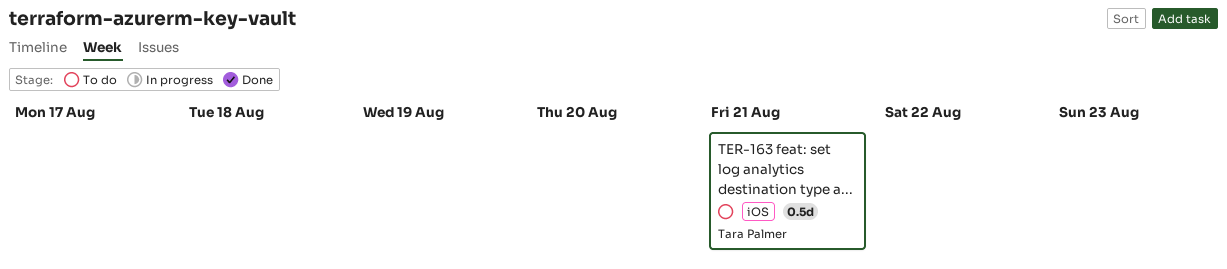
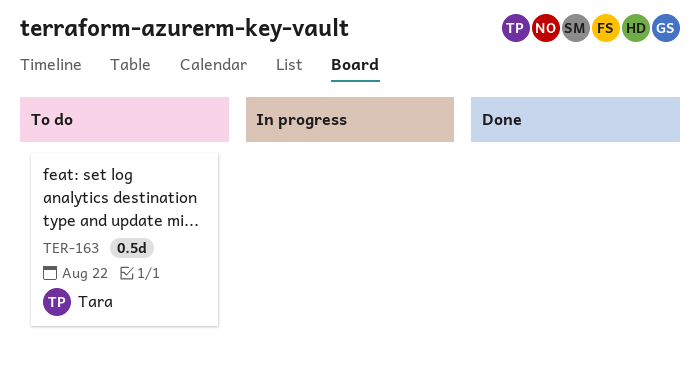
TER-163, due: Aug 21 -> Aug 22

